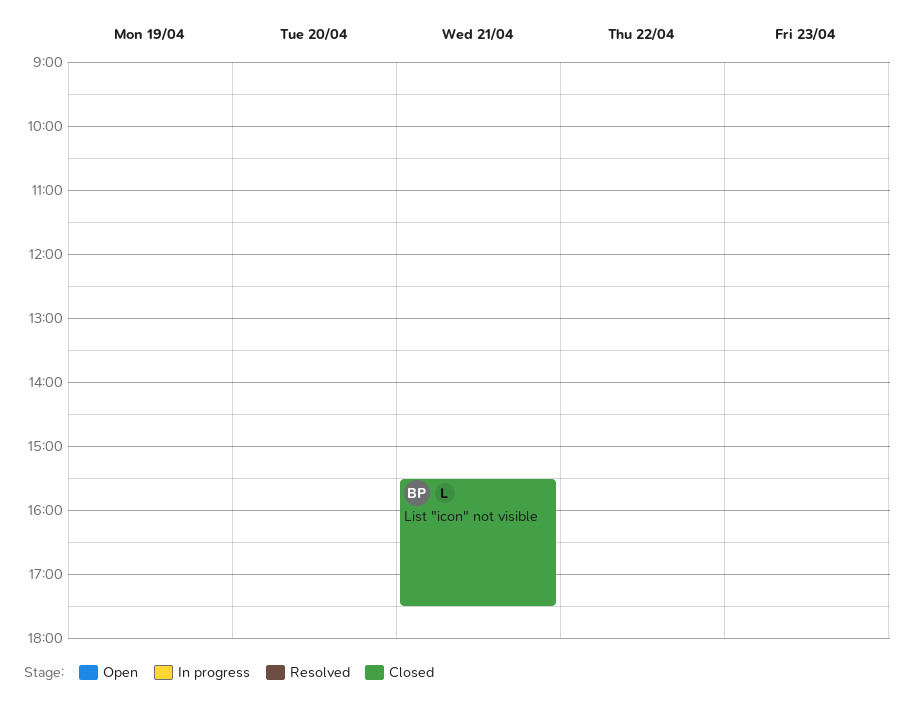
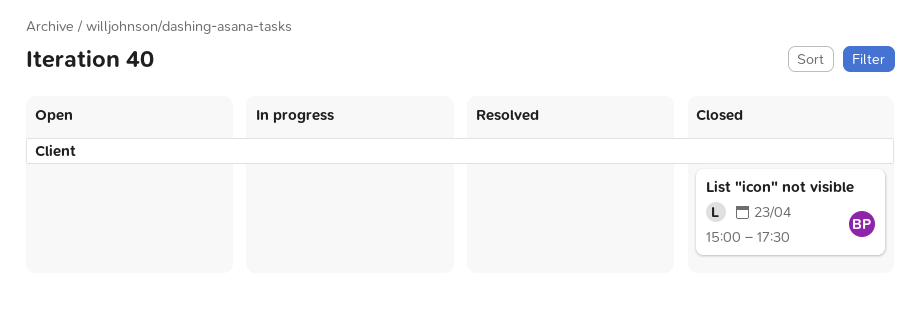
List "icon" not visible, day: Apr 21 -> Apr 23
List "icon" not visible, begins: 15:30 -> 15:00

